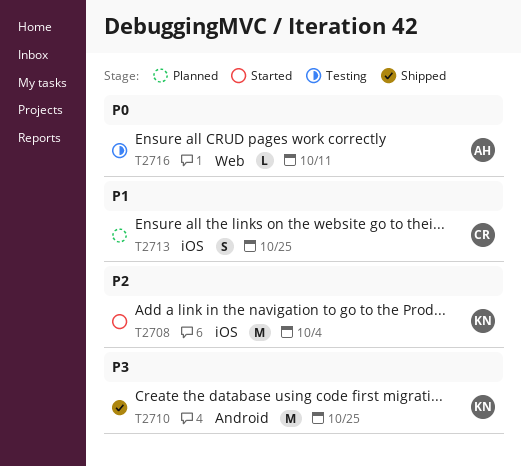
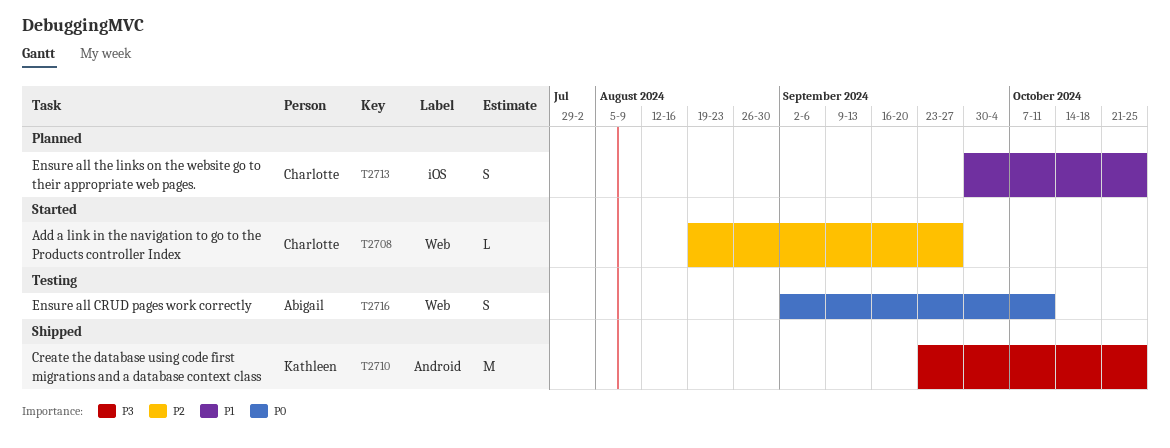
T2708, owner: Kathleen -> Charlotte
T2708, label: iOS -> Web
T2708, estimate: M -> L
T2708, due: Oct 4 -> Sep 27
T2716, estimate: L -> S

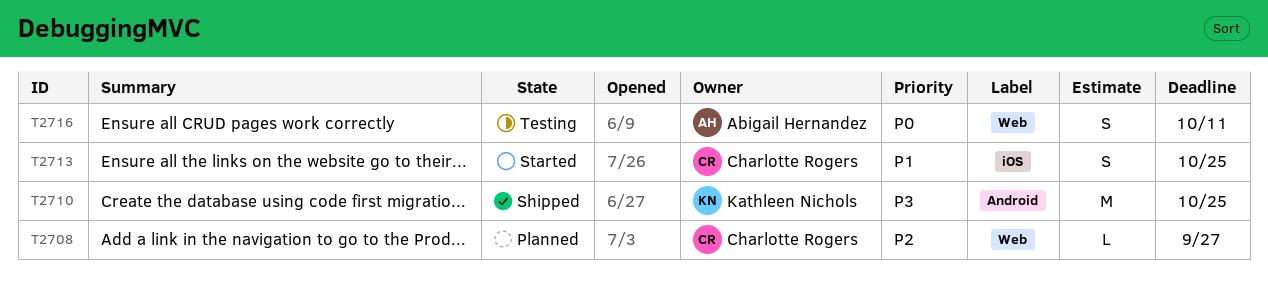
T2708, status: Started -> Planned
T2713, status: Planned -> Started

